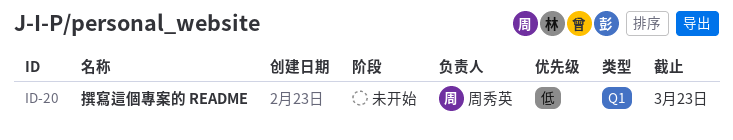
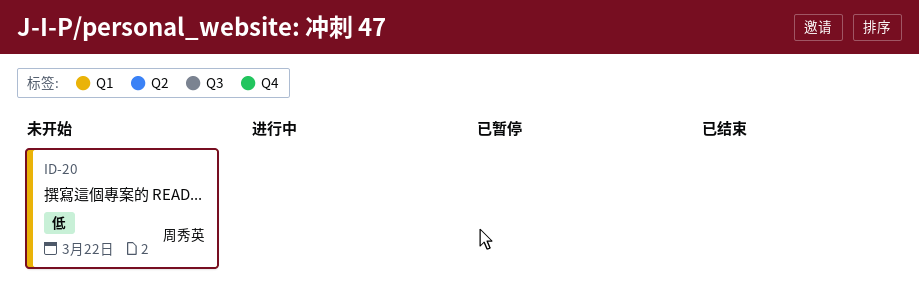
ID-20, due: Mar 23 -> Mar 22

